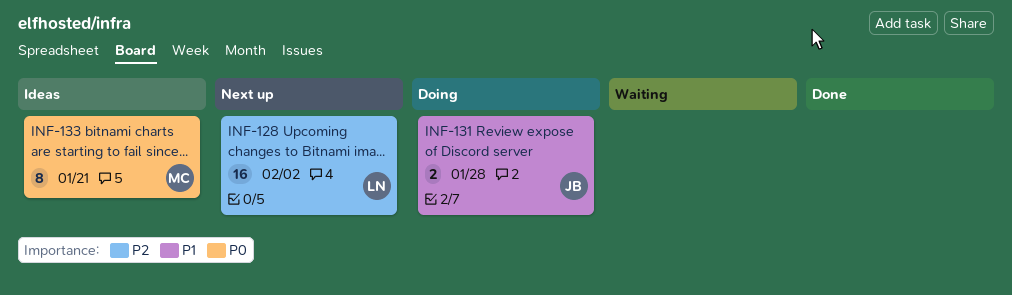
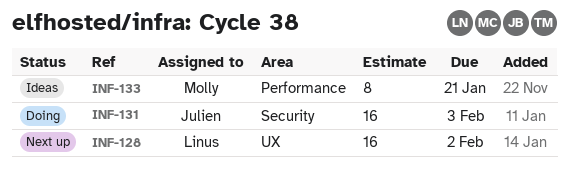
INF-131, estimate: 2 -> 16
INF-131, due: Jan 28 -> Feb 3

